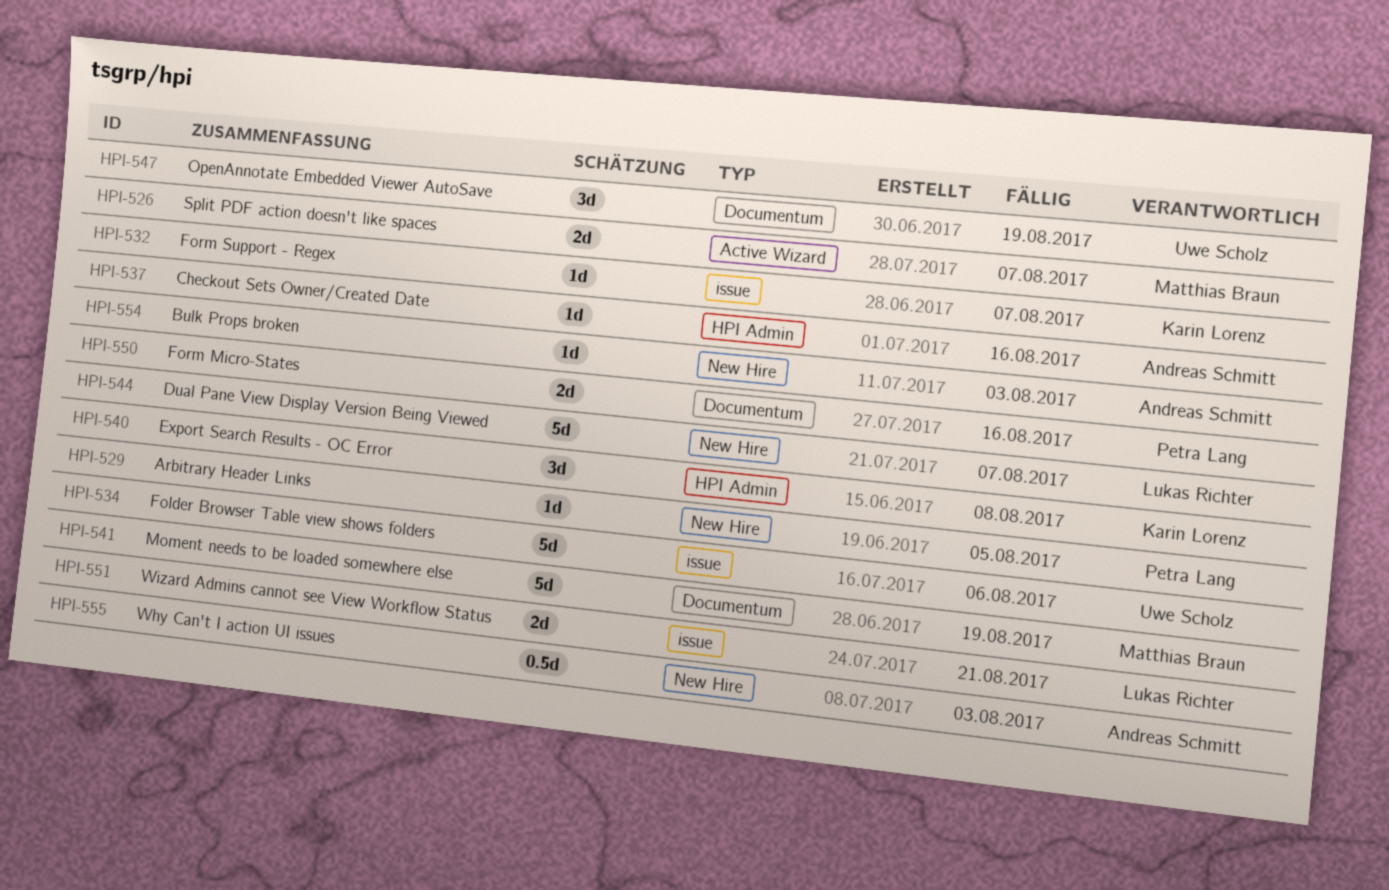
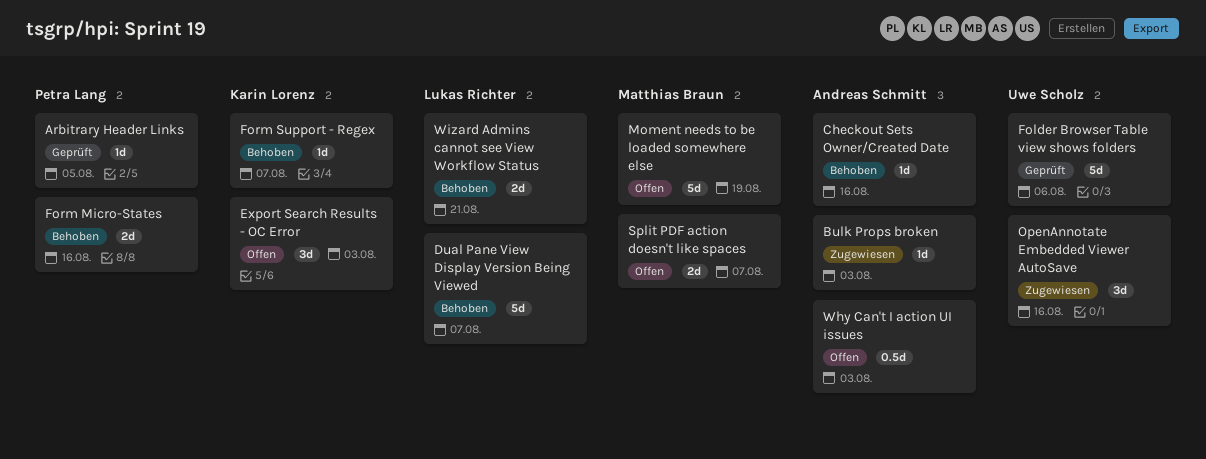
Export Search Results - OC Error, due: Aug 8 -> Aug 3
OpenAnnotate Embedded Viewer AutoSave, due: Aug 19 -> Aug 16

